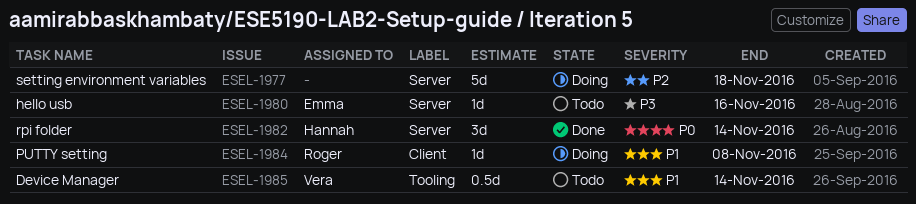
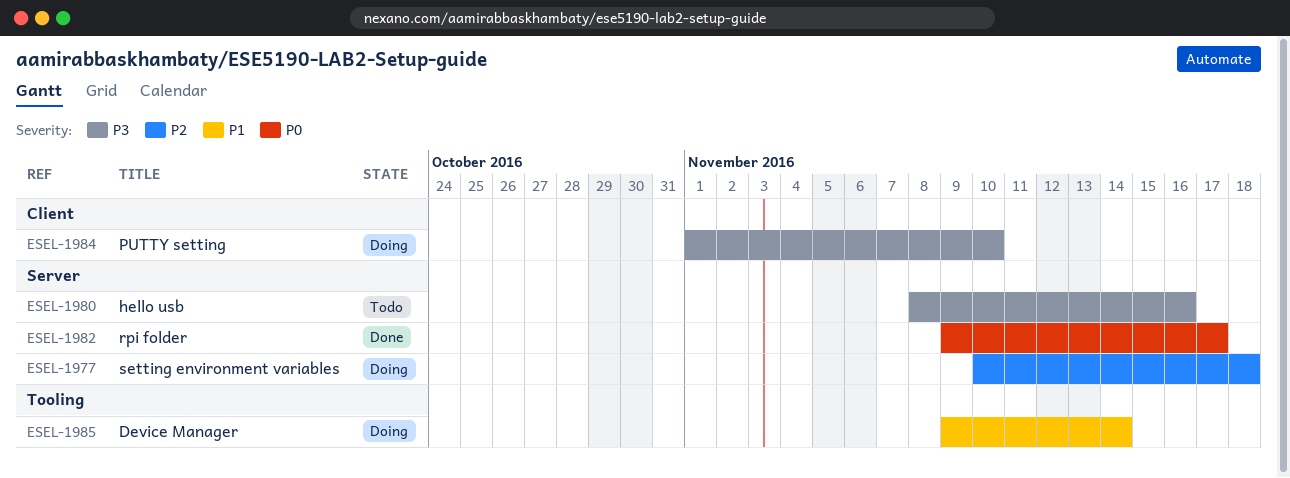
ESEL-1982, due: Nov 14 -> Nov 17
ESEL-1984, priority: P1 -> P3
ESEL-1984, due: Nov 8 -> Nov 10
ESEL-1985, status: Todo -> Doing

